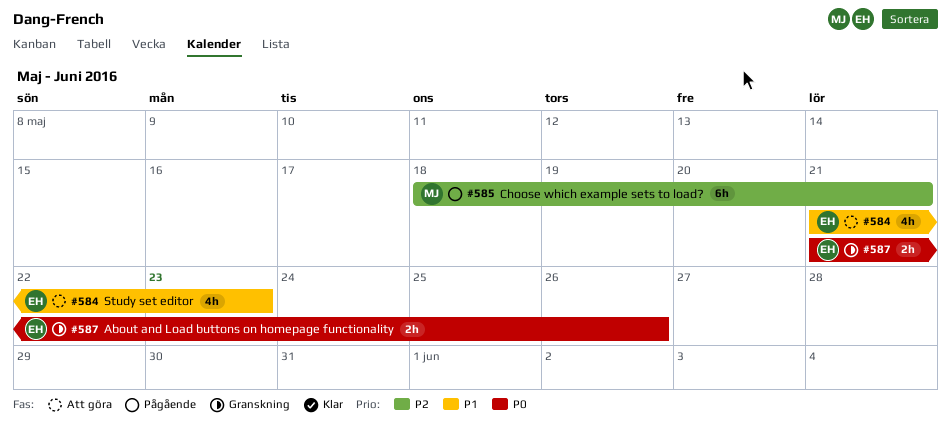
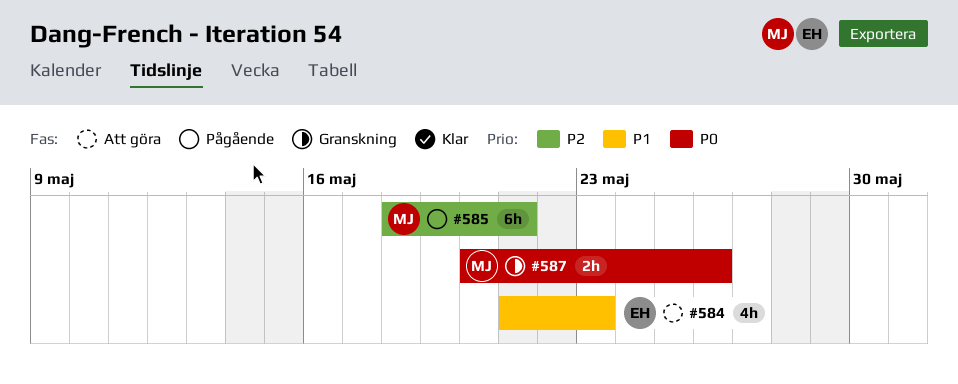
#587, owner: EH -> MJ
#587, start: May 21 -> May 20

